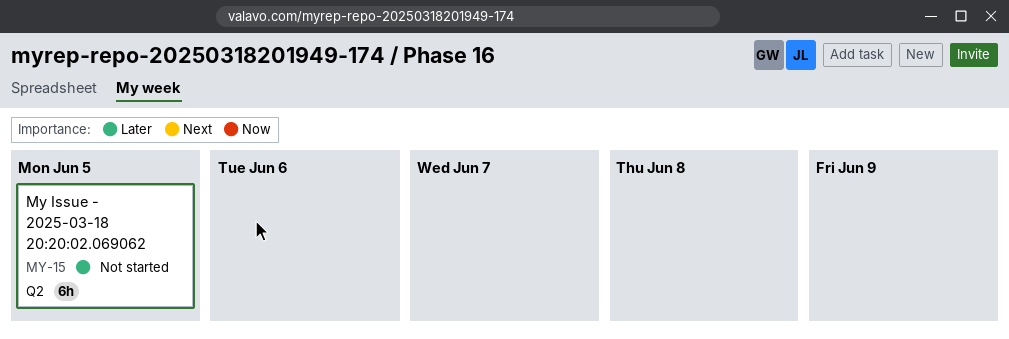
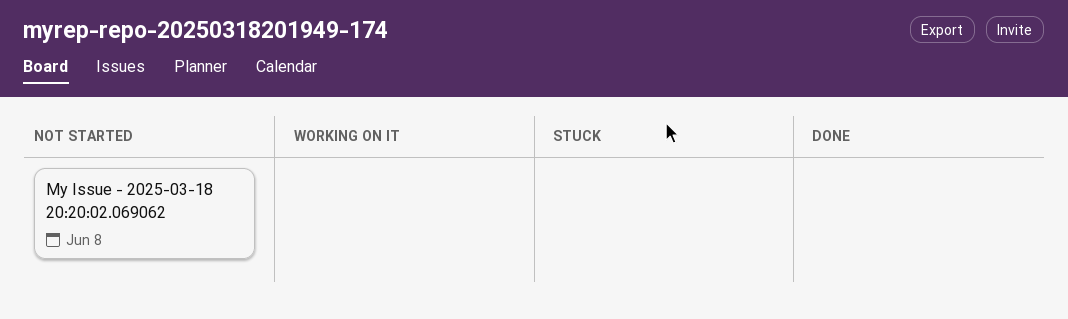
My Issue - 2025-03-18 20:20:02.069062, due: Jun 5 -> Jun 8

